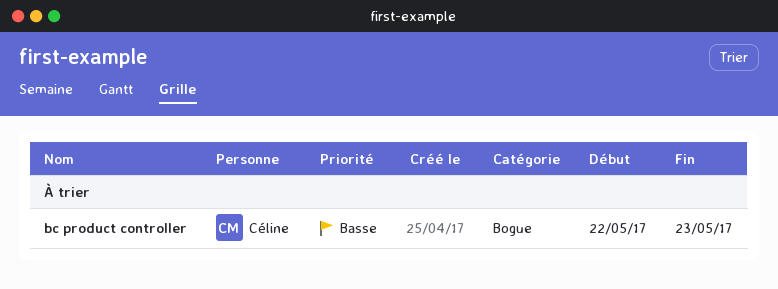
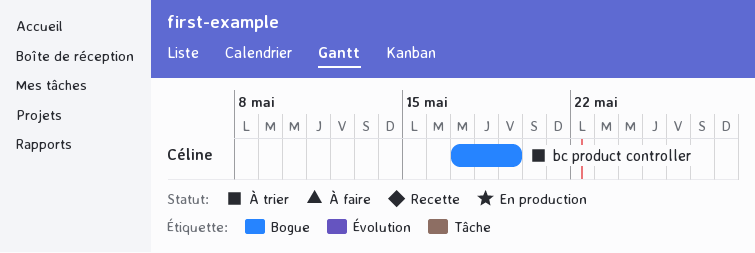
bc product controller, start: May 22 -> May 17
bc product controller, due: May 23 -> May 19

